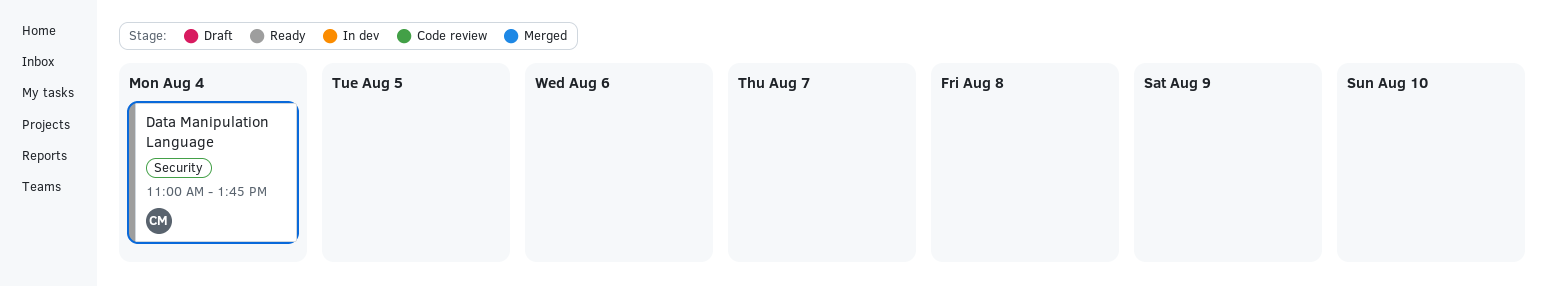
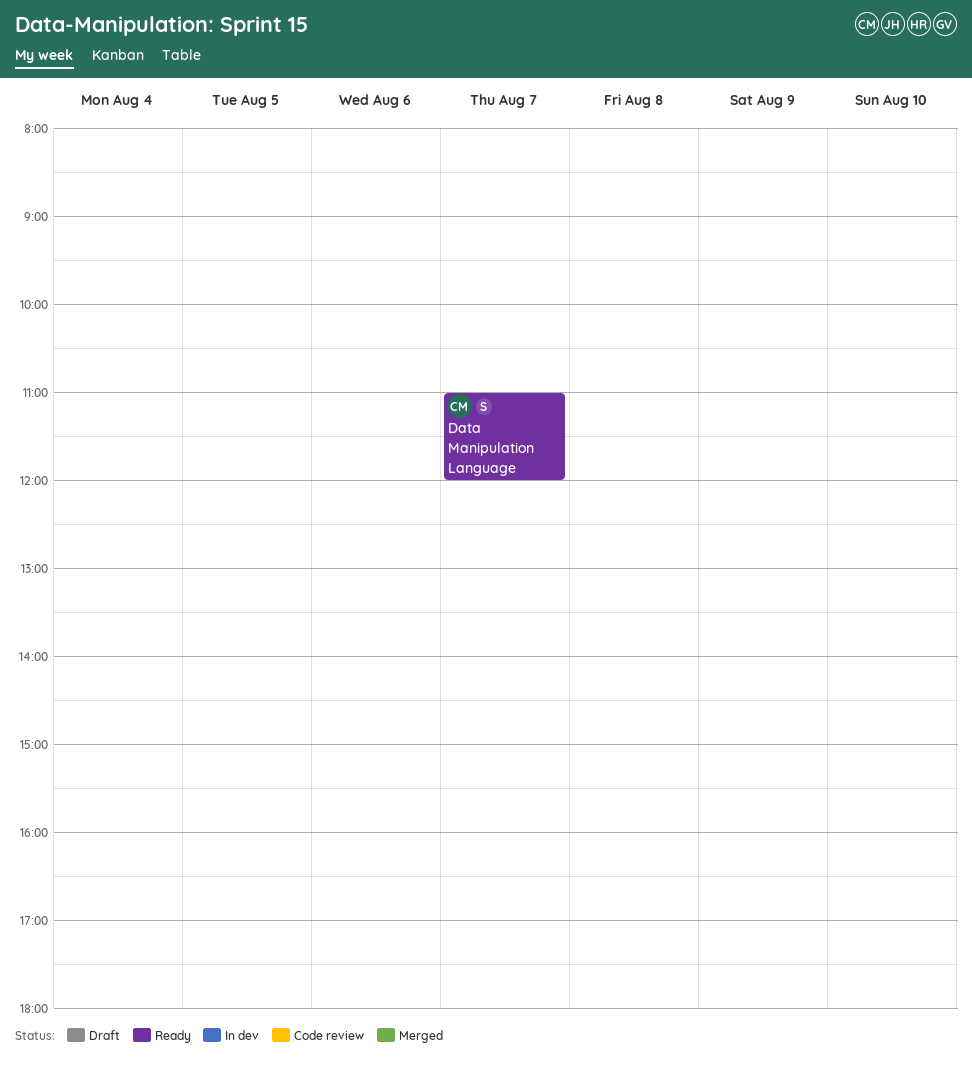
Data Manipulation Language, day: Aug 4 -> Aug 7
Data Manipulation Language, ends: 13:45 -> 12:00

